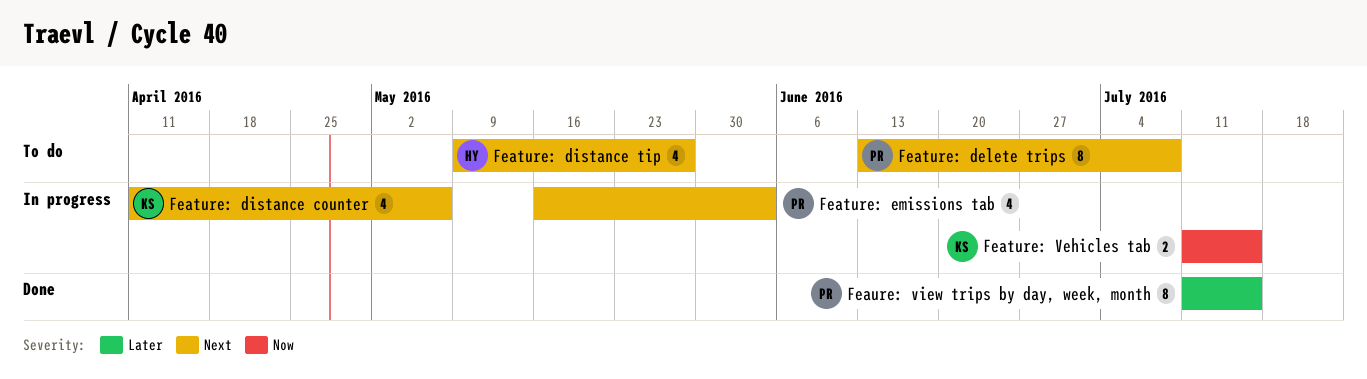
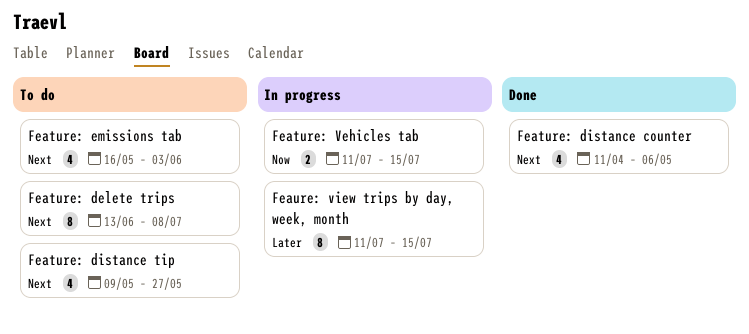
Feature: distance counter, status: In progress -> Done
Feature: emissions tab, status: In progress -> To do
Feaure: view trips by day, week, month, status: Done -> In progress

